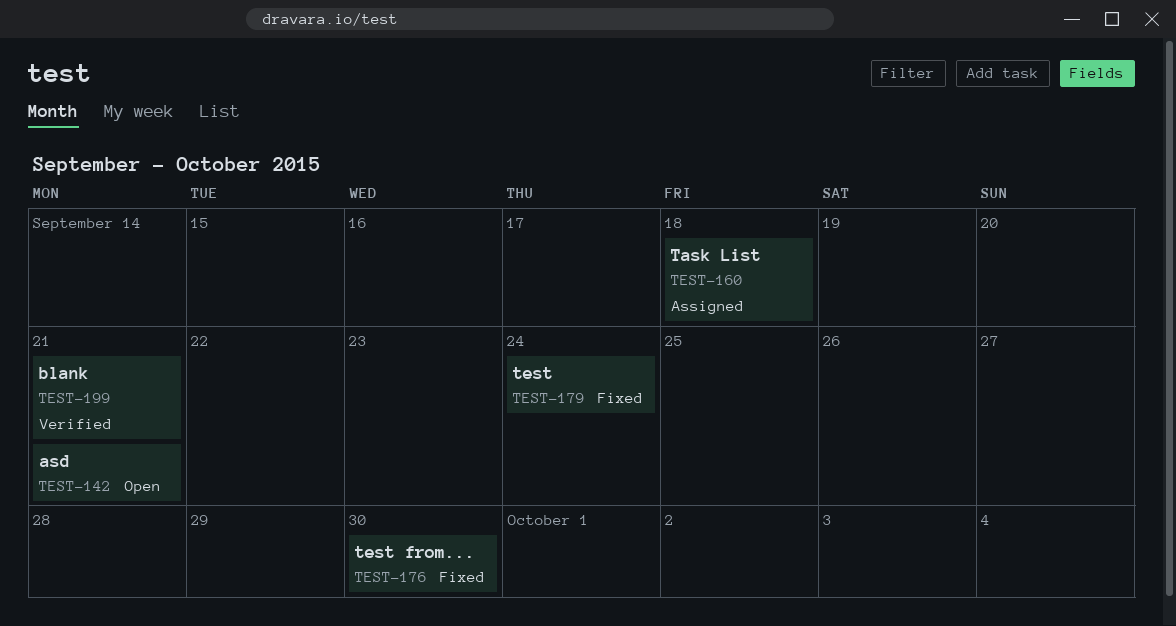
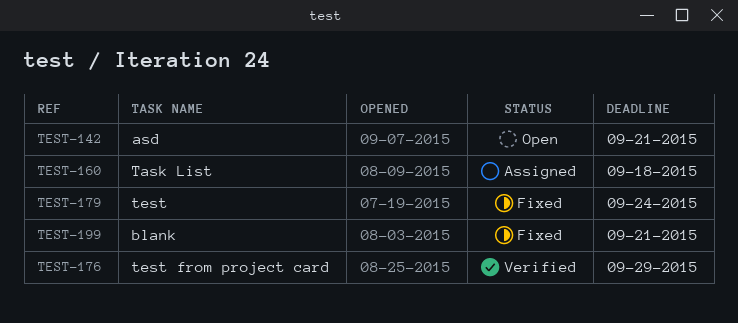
TEST-176, status: Fixed -> Verified
TEST-176, due: Sep 30 -> Sep 29
TEST-199, status: Verified -> Fixed

